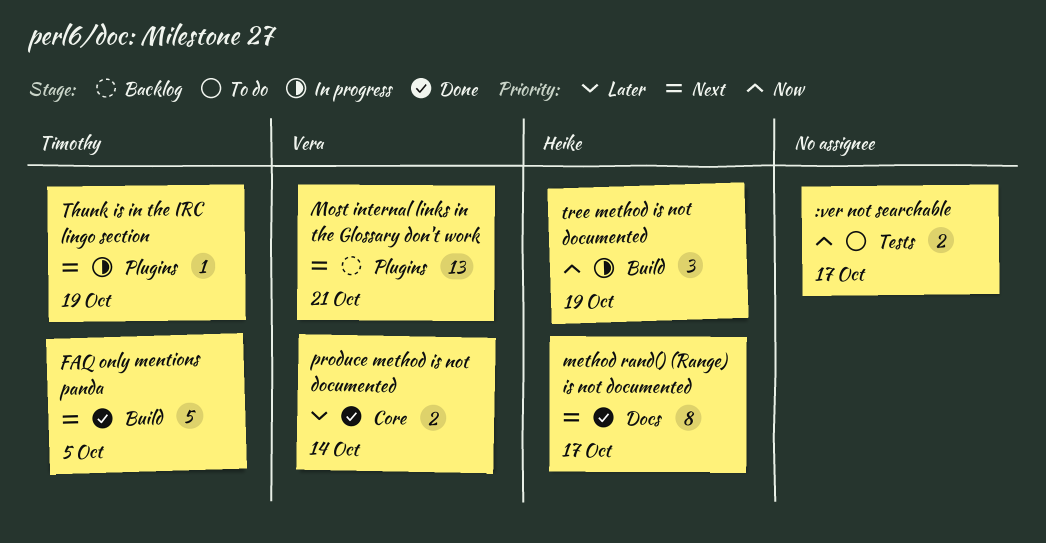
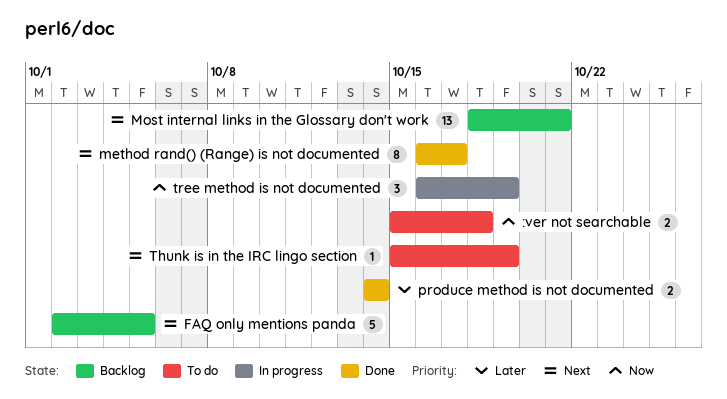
:ver not searchable, due: Oct 17 -> Oct 18
FAQ only mentions panda, status: Done -> Backlog
Thunk is in the IRC lingo section, status: In progress -> To do

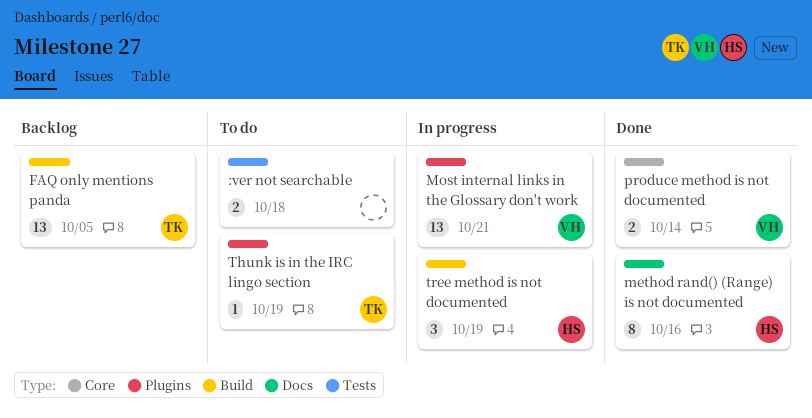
FAQ only mentions panda, estimate: 5 -> 13
method rand() (Range) is not documented, due: Oct 17 -> Oct 16
Most internal links in the Glossary don't work, status: Backlog -> In progress

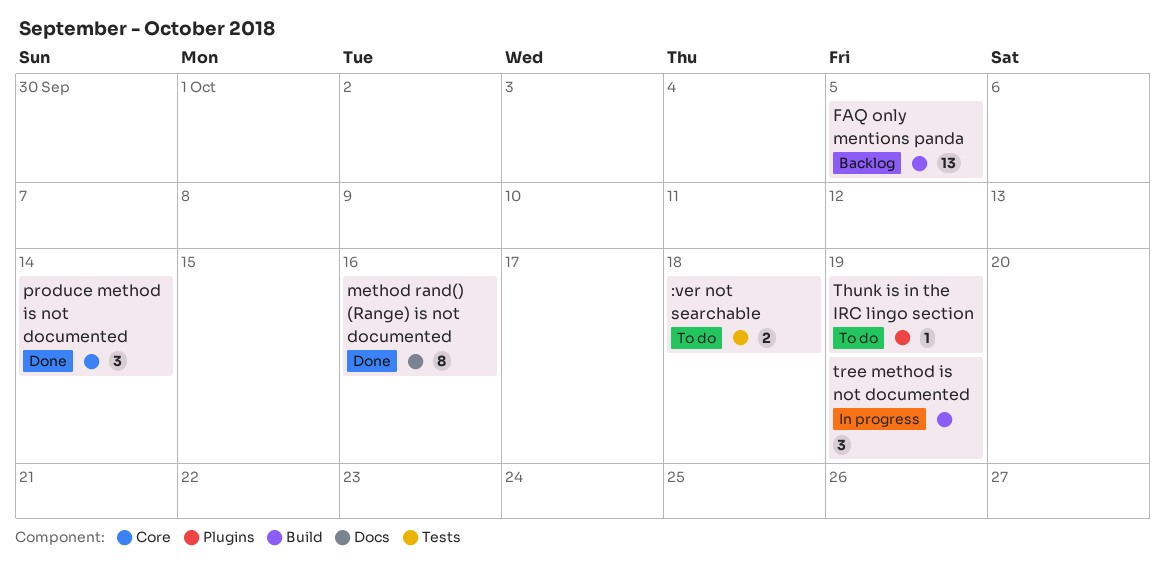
Most internal links in the Glossary don't work: present -> none
produce method is not documented, estimate: 2 -> 3

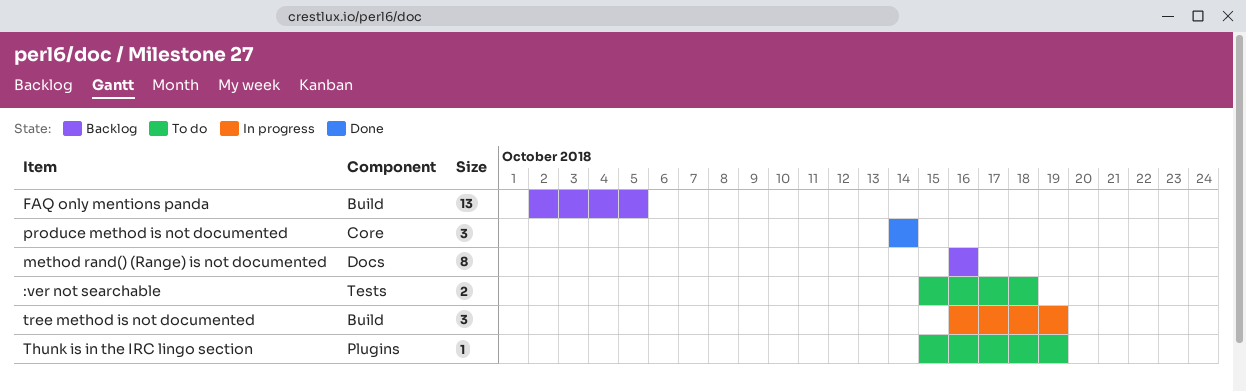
method rand() (Range) is not documented, status: Done -> Backlog

